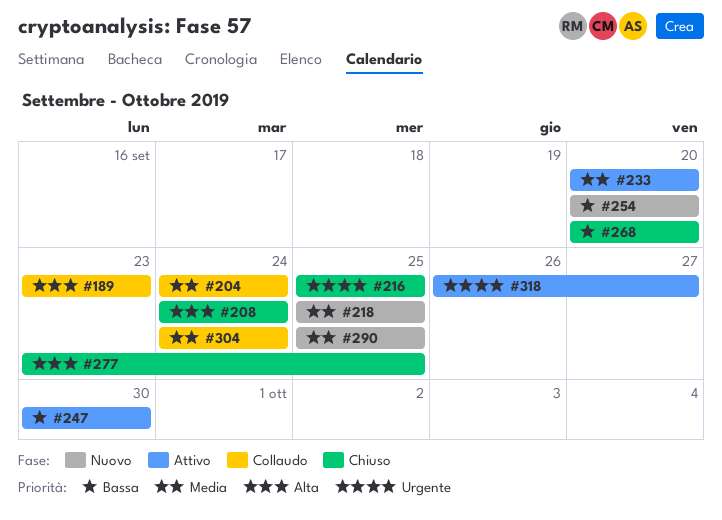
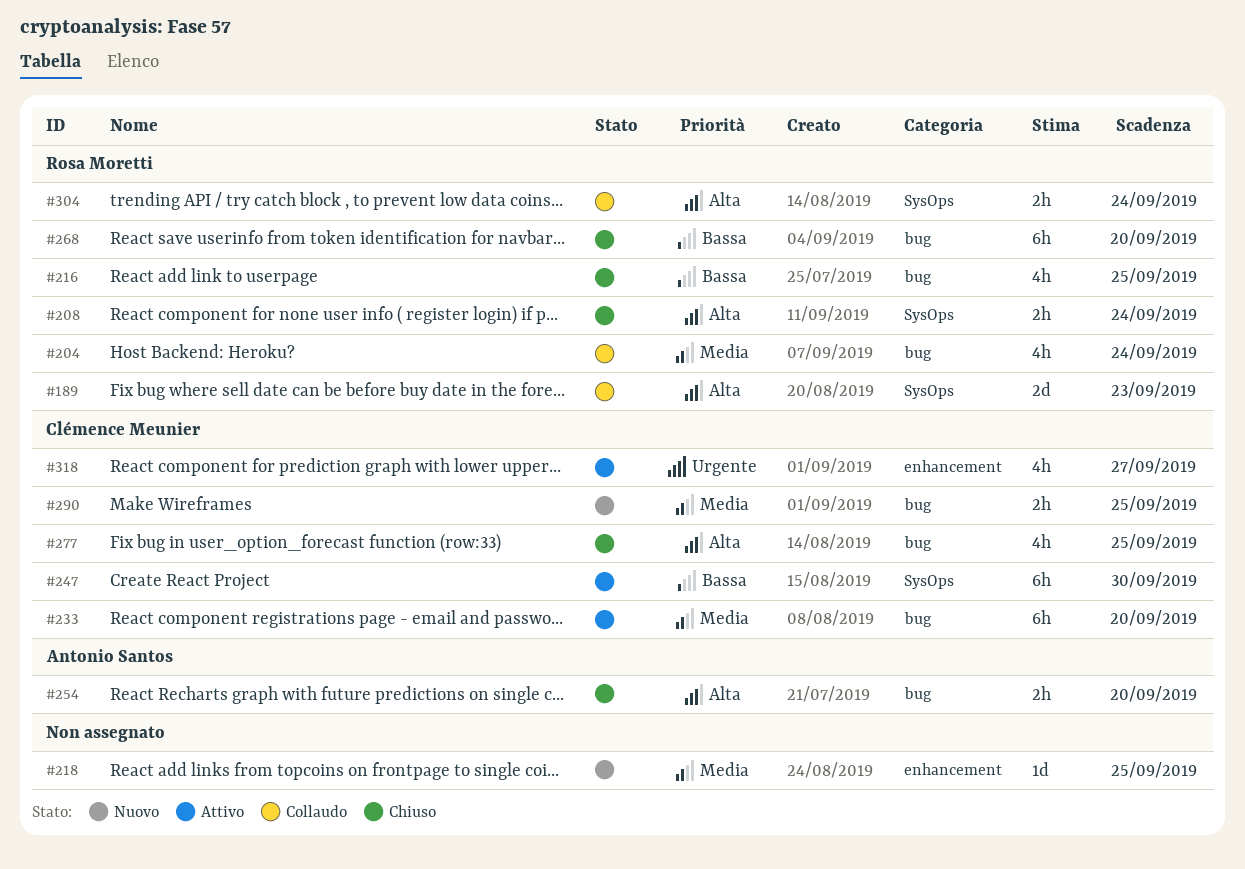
#216, priority: Urgente -> Bassa
#254, status: Nuovo -> Chiuso
#254, priority: Bassa -> Alta
#304, priority: Media -> Alta

